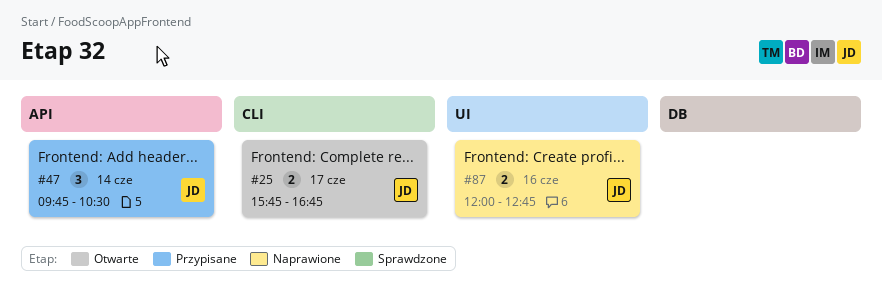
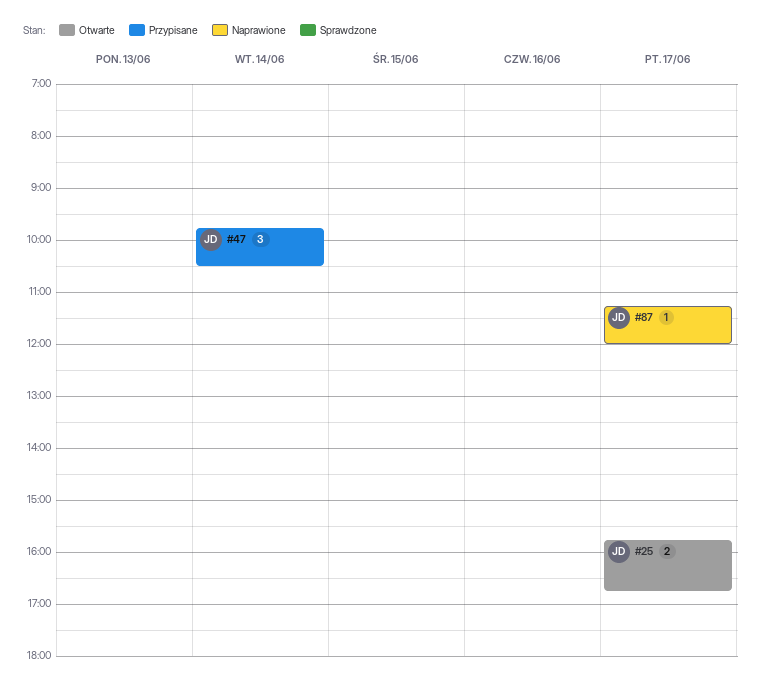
#87, estimate: 2 -> 1
#87, day: Jun 16 -> Jun 17
#87, begins: 12:00 -> 11:15
#87, ends: 12:45 -> 12:00

